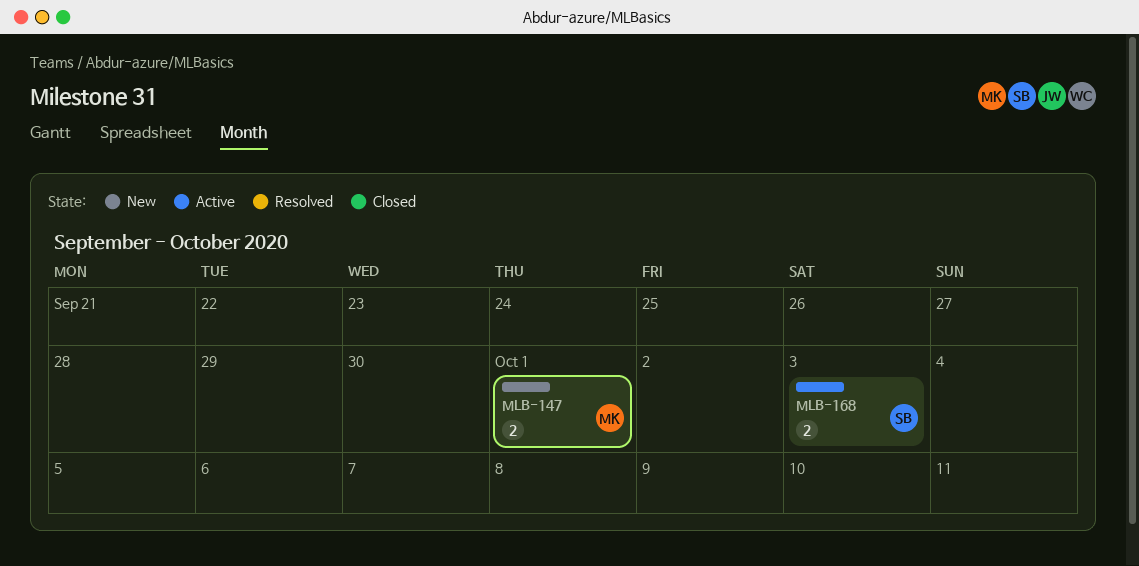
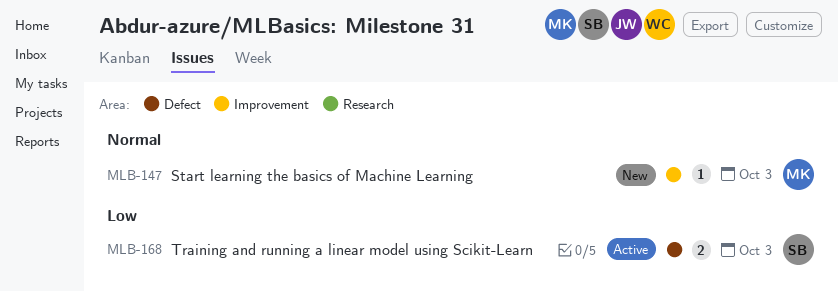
MLB-147, estimate: 2 -> 1
MLB-147, due: Oct 1 -> Oct 3

